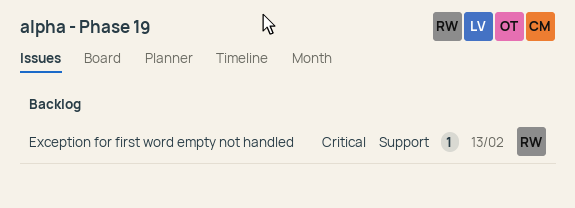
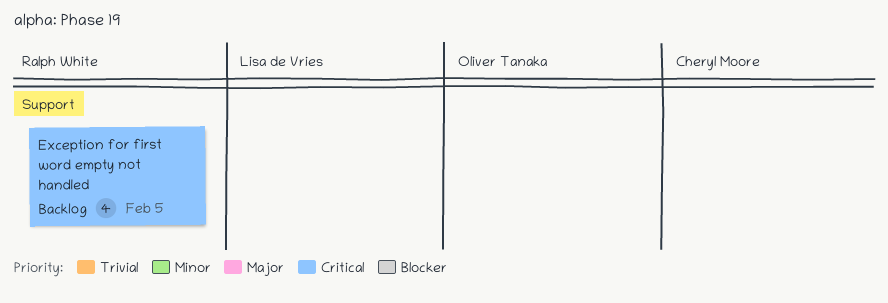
Exception for first word empty not handled, estimate: 1 -> 4
Exception for first word empty not handled, due: Feb 13 -> Feb 5

